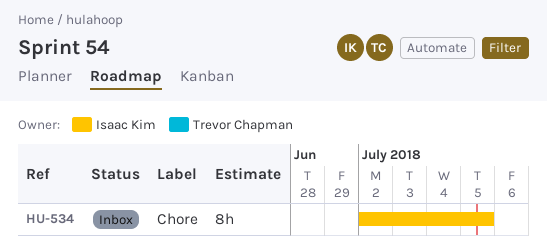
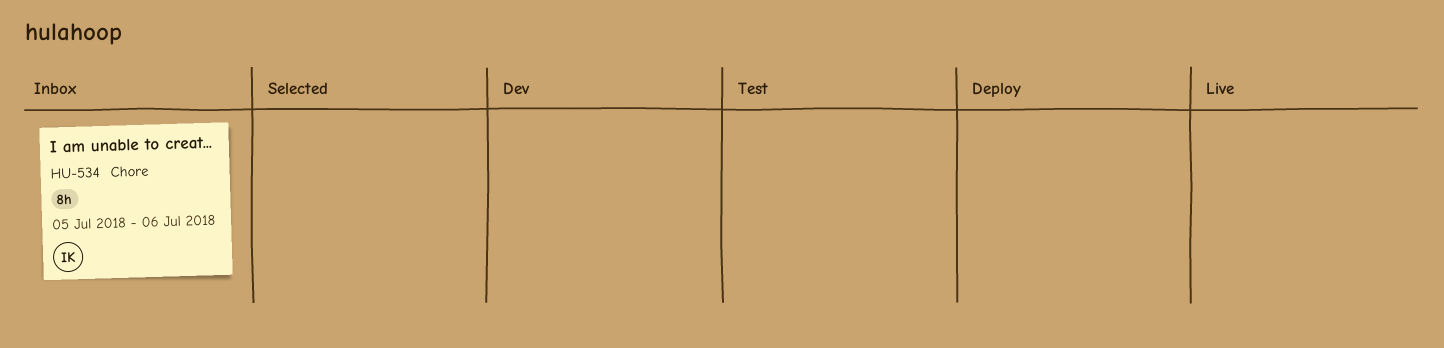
HU-534, start: Jul 2 -> Jul 5
HU-534, due: Jul 5 -> Jul 6

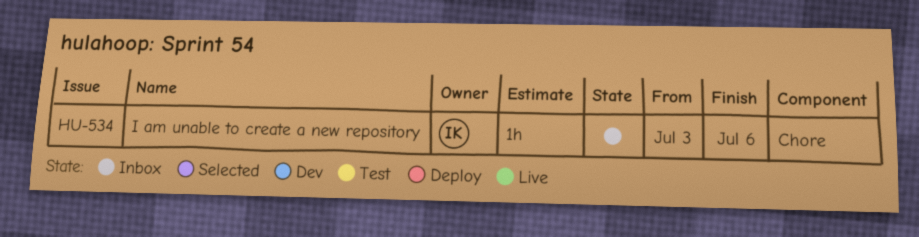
HU-534, estimate: 8h -> 1h
HU-534, start: Jul 5 -> Jul 3

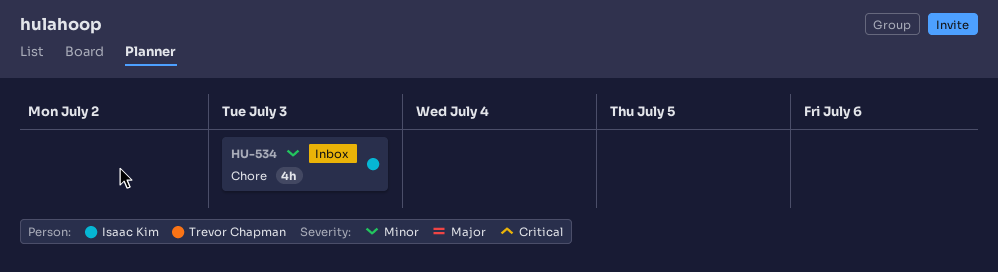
HU-534, estimate: 1h -> 4h
HU-534, due: Jul 6 -> Jul 3

